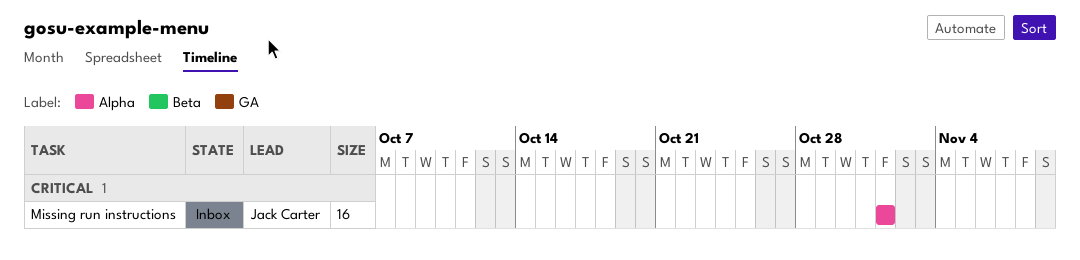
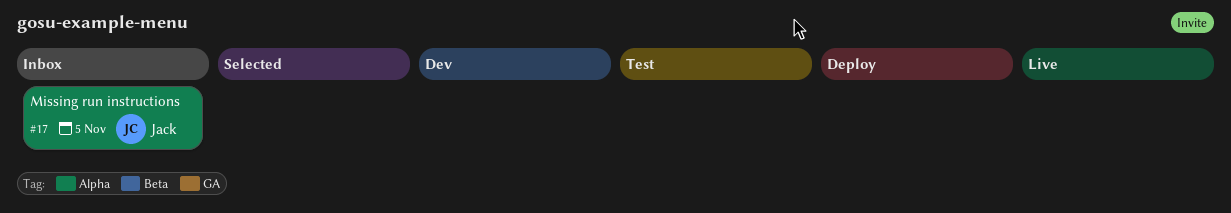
Missing run instructions, due: Nov 1 -> Nov 5

